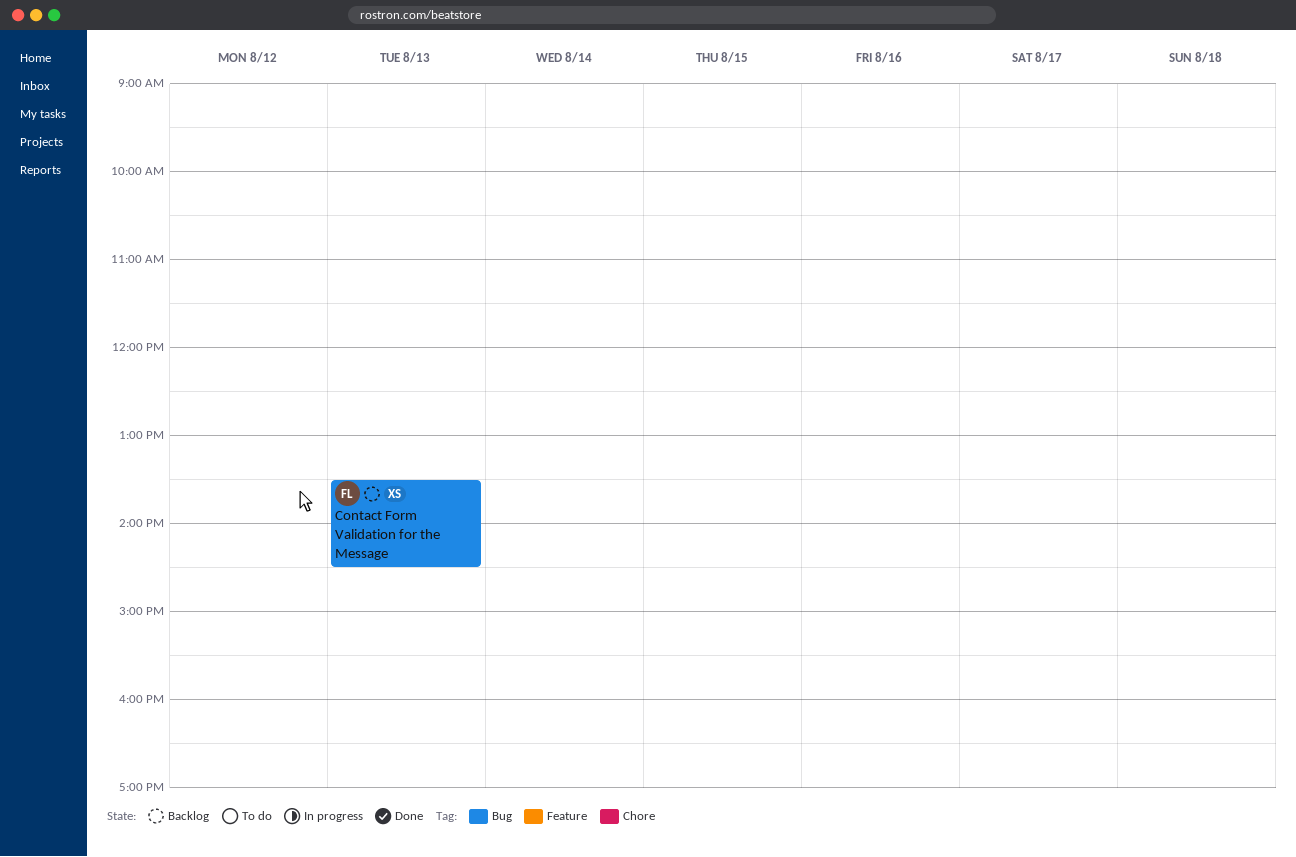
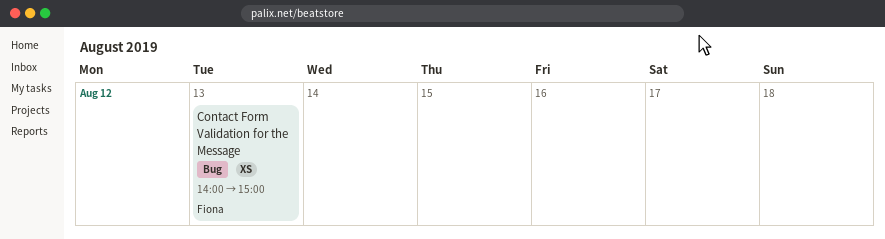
Contact Form Validation for the Message, begins: 13:30 -> 14:00
Contact Form Validation for the Message, ends: 14:30 -> 15:00

